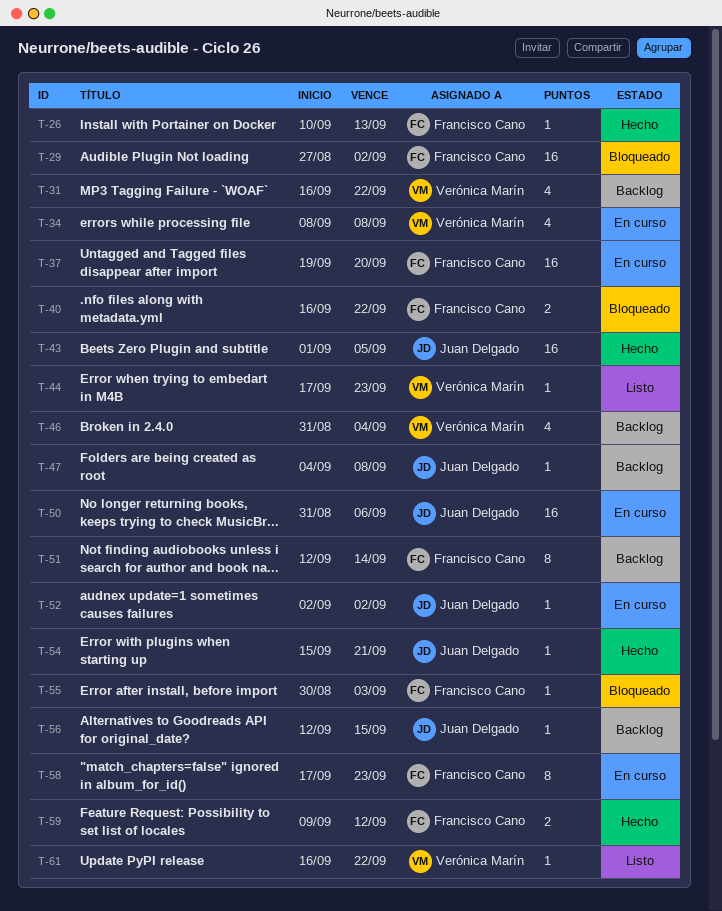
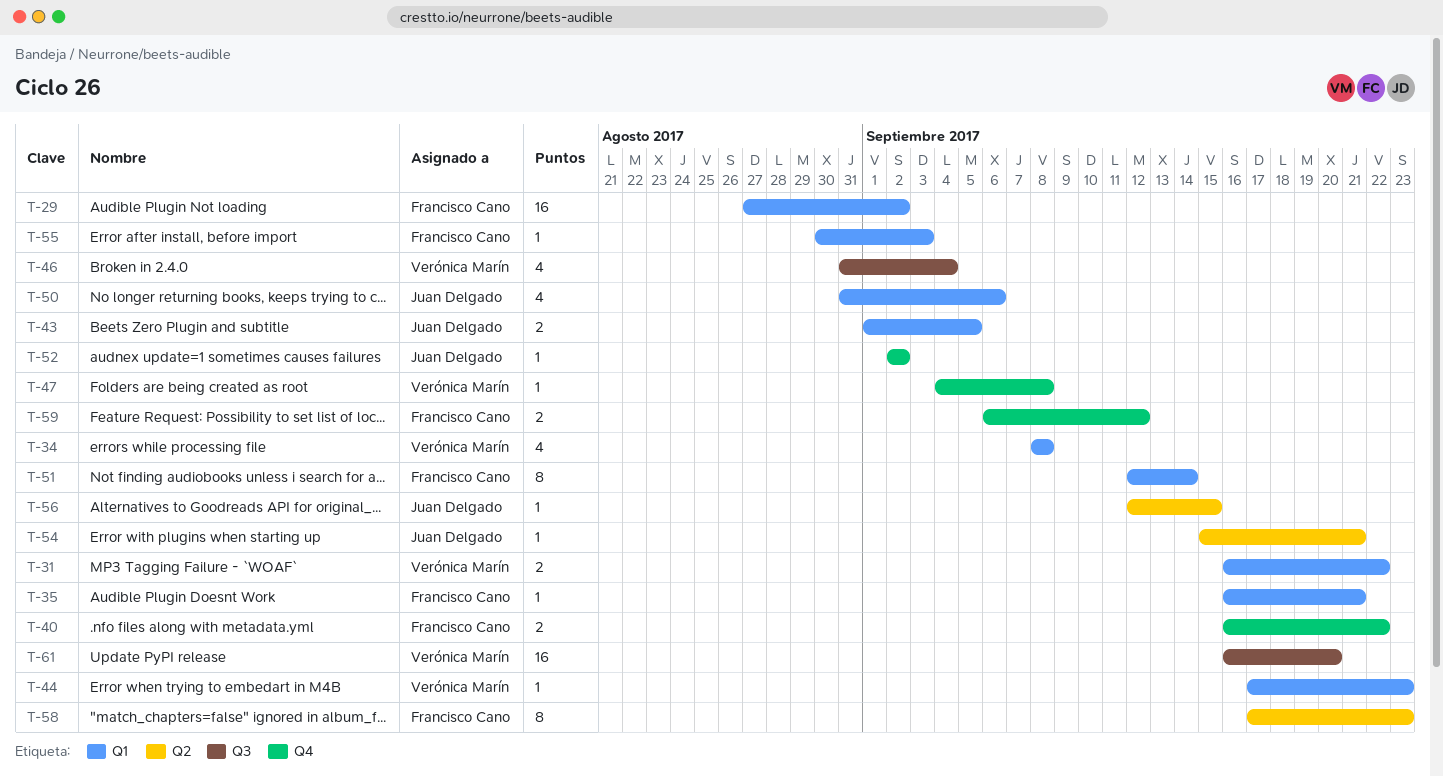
T-26: present -> none
T-31, estimate: 4 -> 2
T-35: none -> present
T-37: present -> none
T-43, estimate: 16 -> 2
T-47, owner: Juan Delgado -> Verónica Marín
T-50, estimate: 16 -> 4
T-59, start: Sep 9 -> Sep 6
T-61, estimate: 1 -> 16
T-61, due: Sep 22 -> Sep 20

